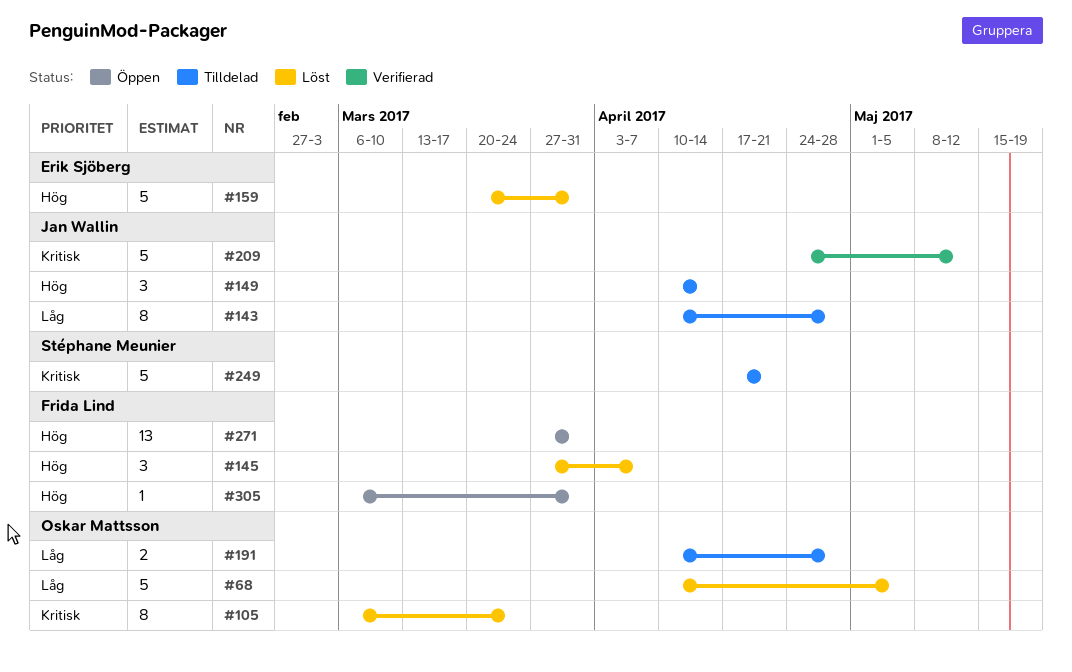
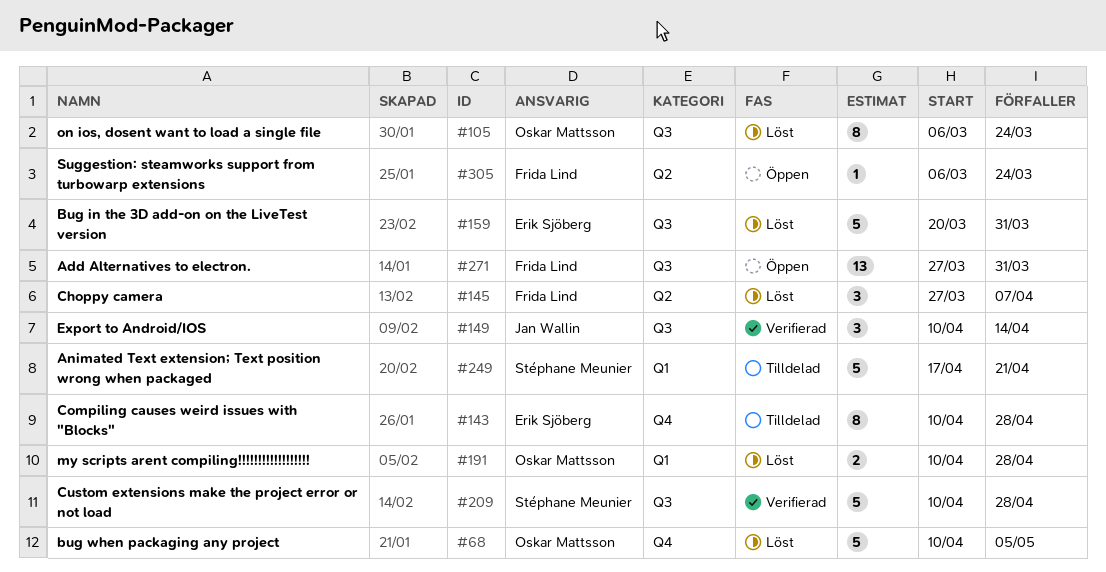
#143, owner: Jan Wallin -> Erik Sjöberg
#149, status: Tilldelad -> Verifierad
#191, status: Tilldelad -> Löst
#209, owner: Jan Wallin -> Stéphane Meunier
#209, start: Apr 24 -> Apr 10
#209, due: May 12 -> Apr 28
#305, due: Mar 31 -> Mar 24

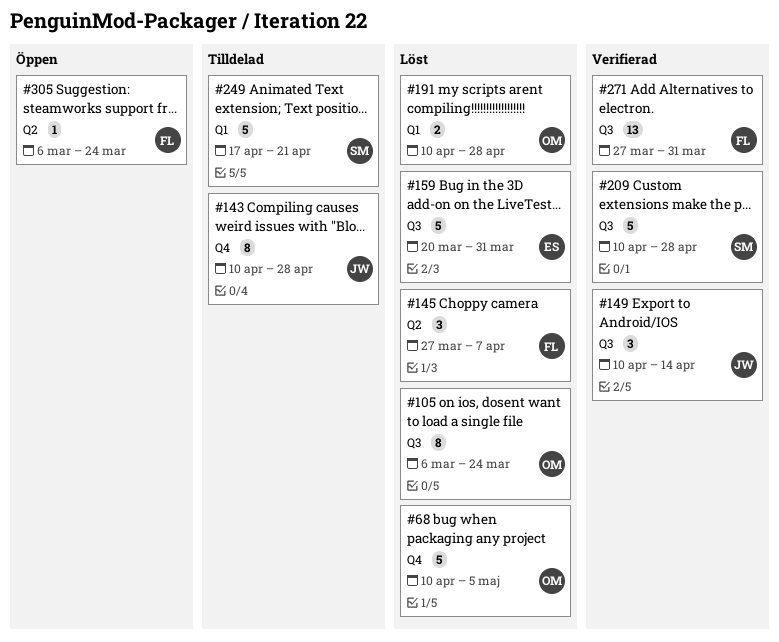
#143, owner: Erik Sjöberg -> Jan Wallin
#271, status: Öppen -> Verifierad

